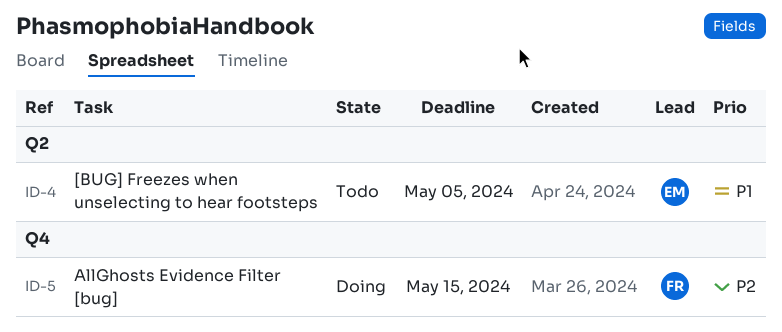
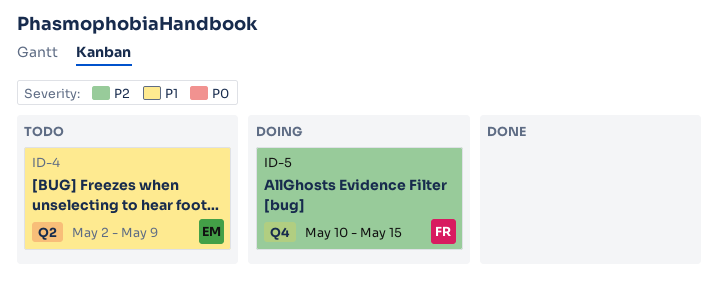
ID-4, due: May 5 -> May 9

